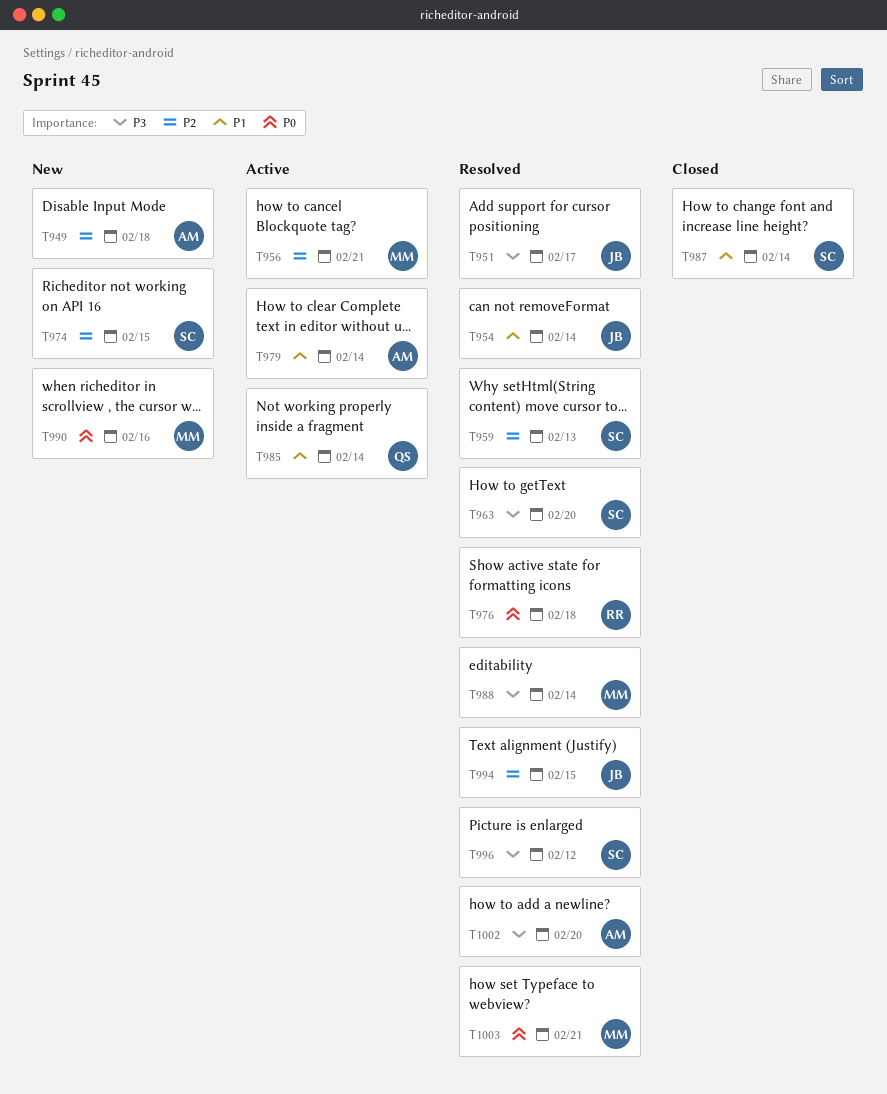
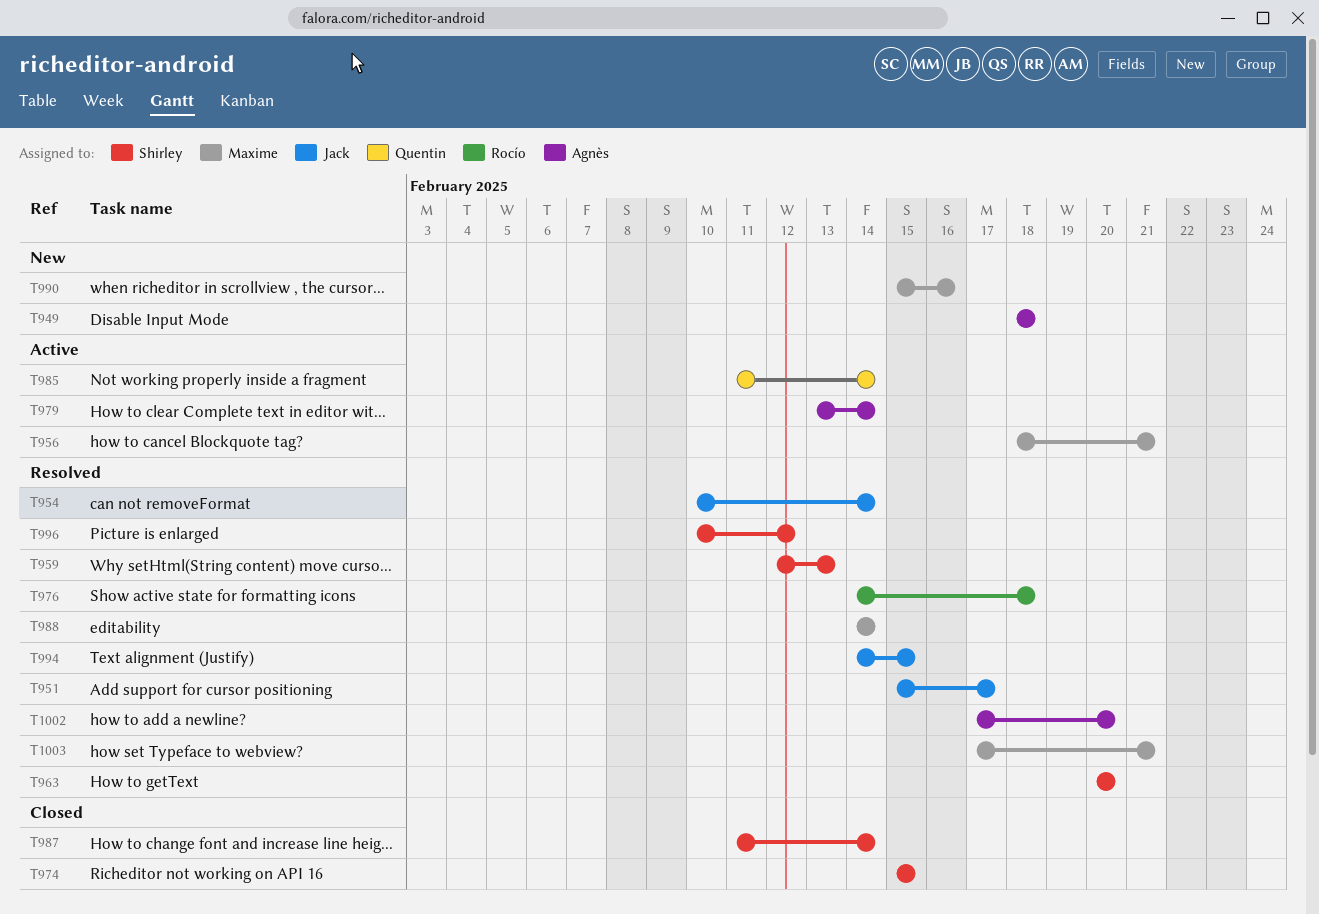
T974, status: New -> Closed

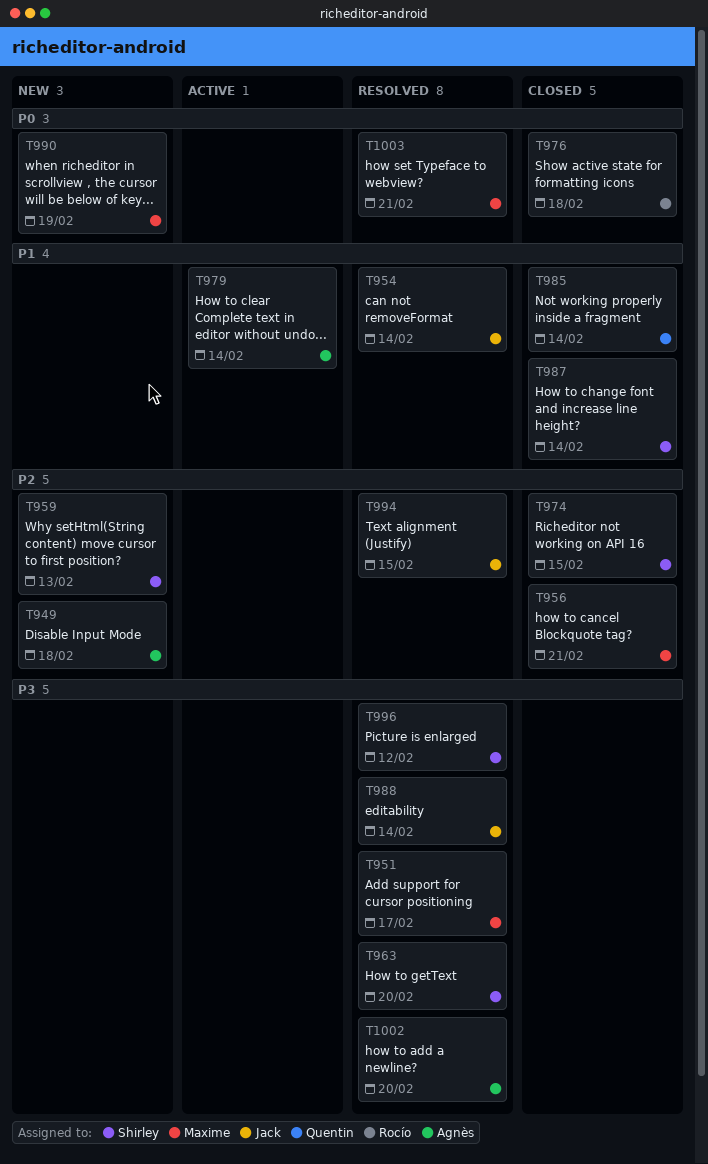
T951, owner: Jack -> Maxime
T956, status: Active -> Closed
T959, status: Resolved -> New
T976, status: Resolved -> Closed
T985, status: Active -> Closed
T988, owner: Maxime -> Jack
T990, due: Feb 16 -> Feb 19

